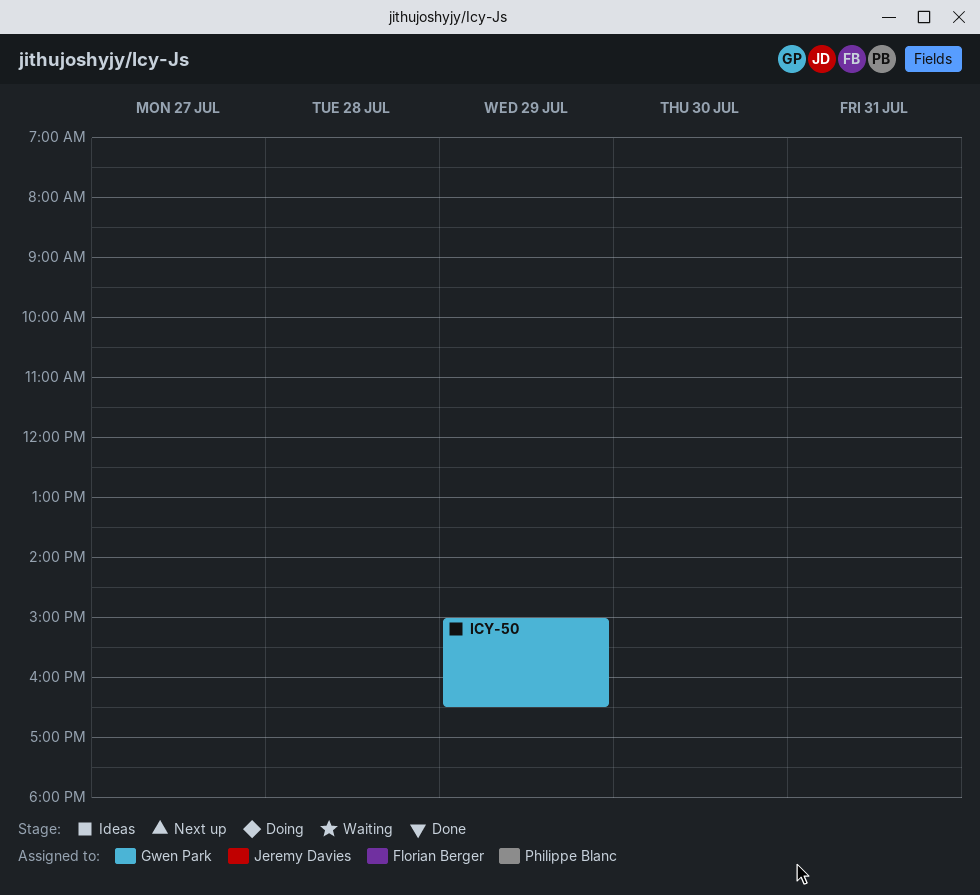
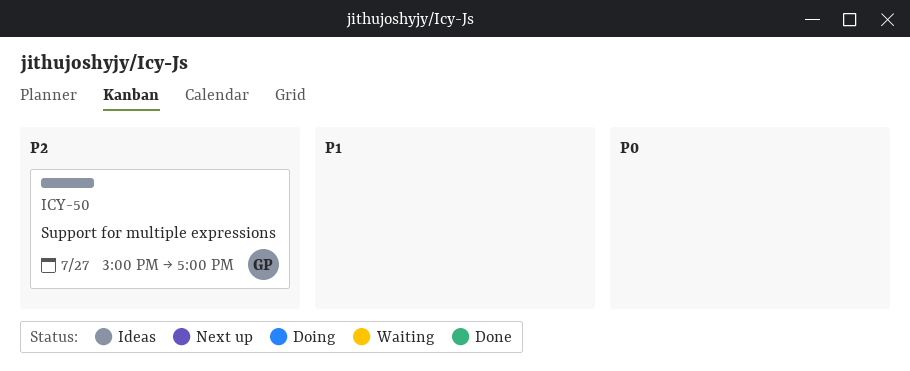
ICY-50, day: Jul 29 -> Jul 27
ICY-50, ends: 16:30 -> 17:00

